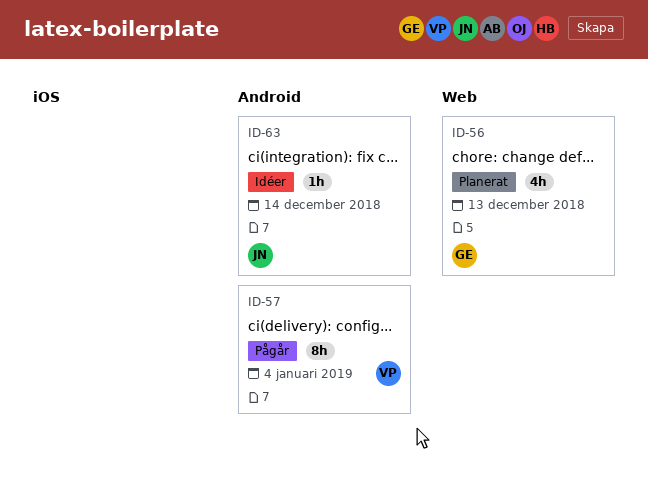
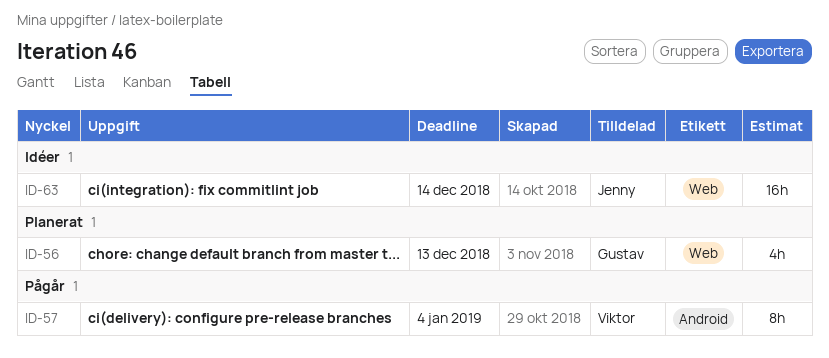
ID-63, label: Android -> Web
ID-63, estimate: 1h -> 16h

